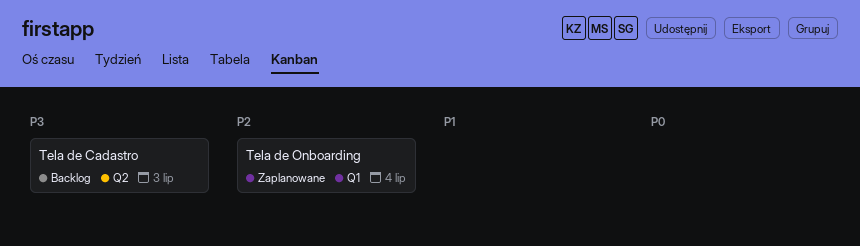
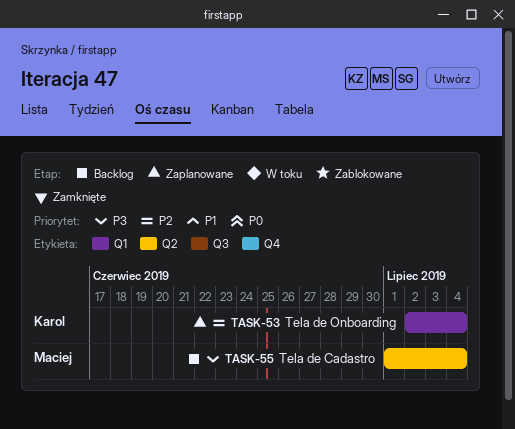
Tela de Cadastro, due: Jul 3 -> Jul 4

